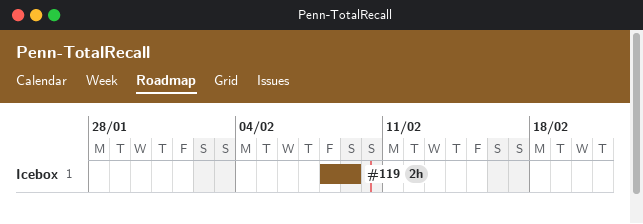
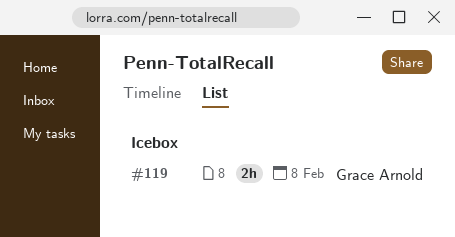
#119, due: Feb 9 -> Feb 8

